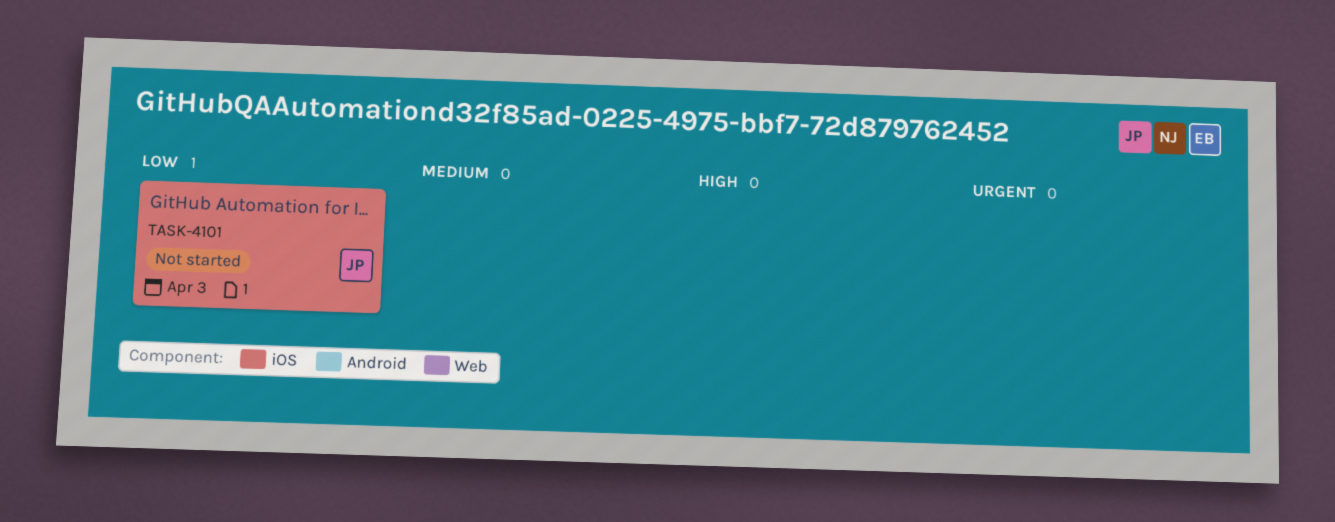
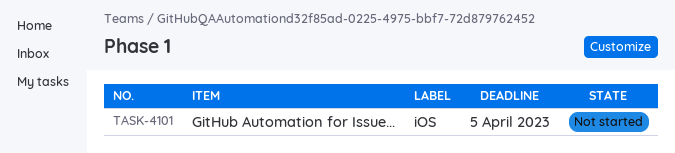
TASK-4101, due: Apr 3 -> Apr 5

